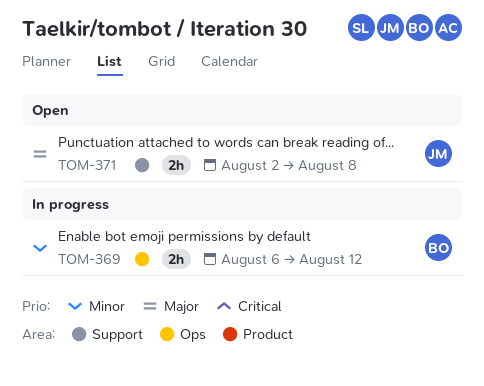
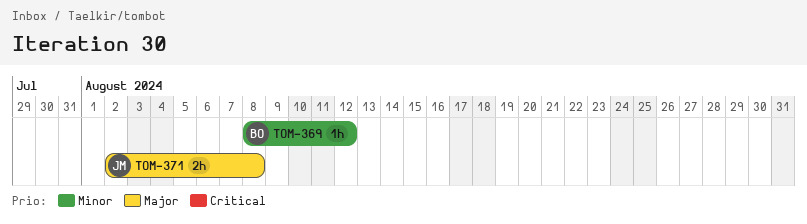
TOM-369, estimate: 2h -> 1h
TOM-369, start: Aug 6 -> Aug 8

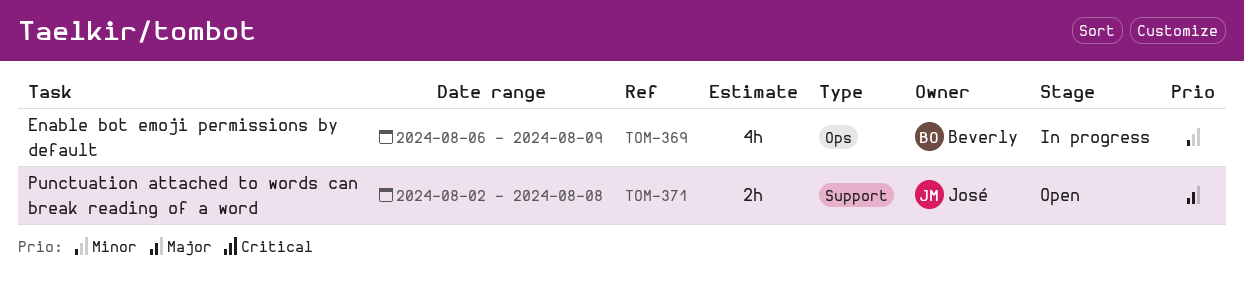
TOM-369, estimate: 1h -> 4h
TOM-369, start: Aug 8 -> Aug 6
TOM-369, due: Aug 12 -> Aug 9

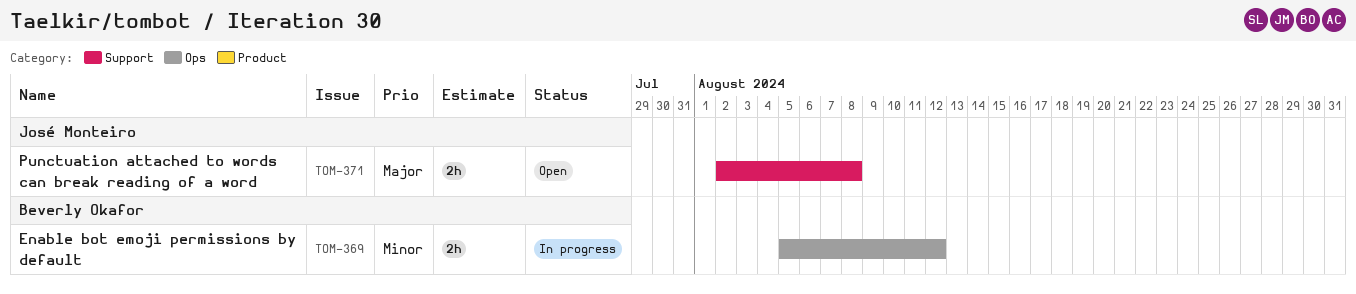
TOM-369, estimate: 4h -> 2h
TOM-369, start: Aug 6 -> Aug 5
TOM-369, due: Aug 9 -> Aug 12

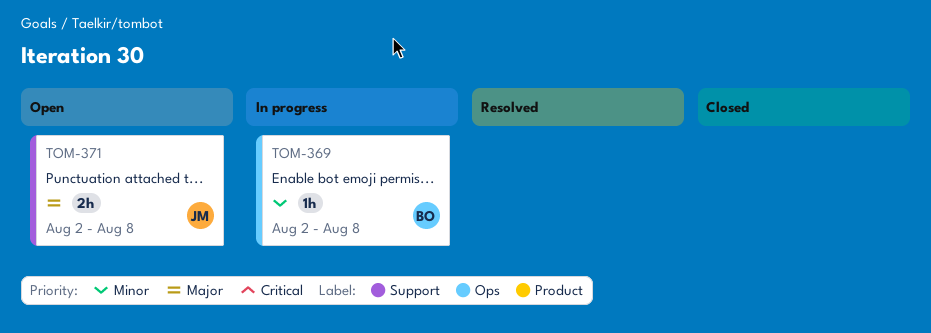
TOM-369, estimate: 2h -> 1h
TOM-369, start: Aug 5 -> Aug 2
TOM-369, due: Aug 12 -> Aug 8

